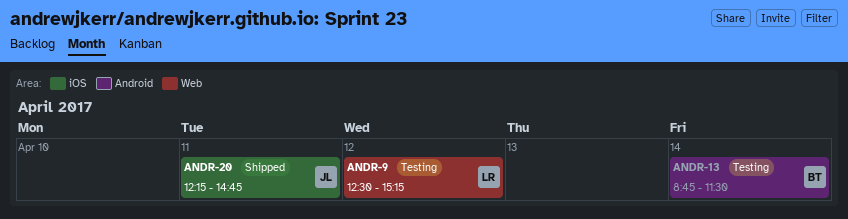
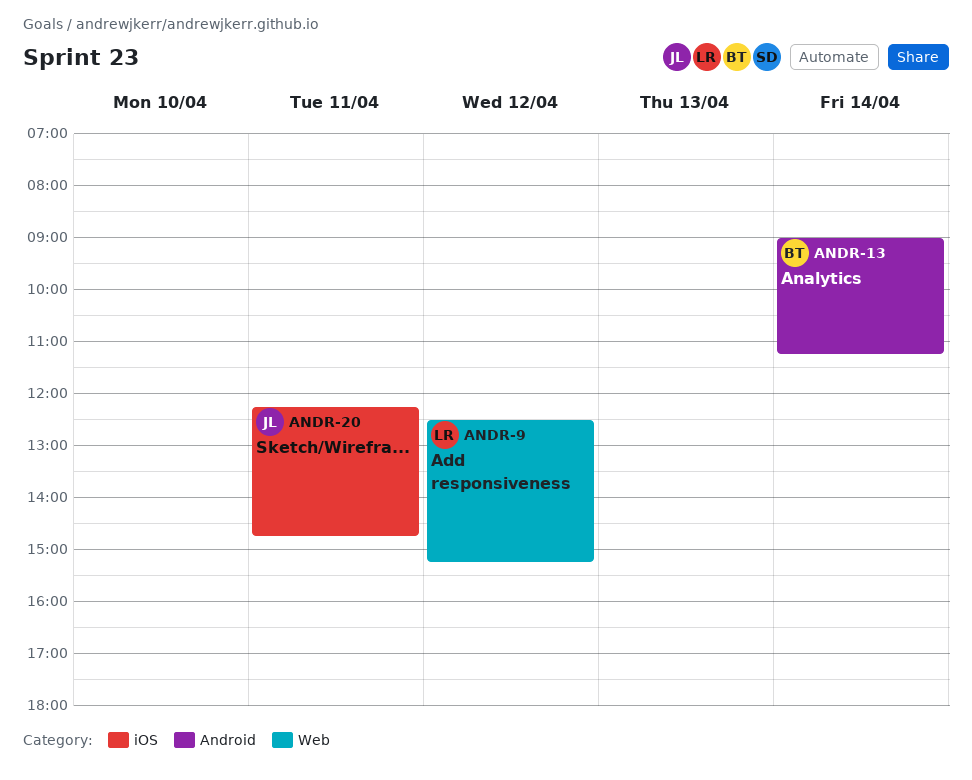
ANDR-13, begins: 08:45 -> 09:00
ANDR-13, ends: 11:30 -> 11:15

